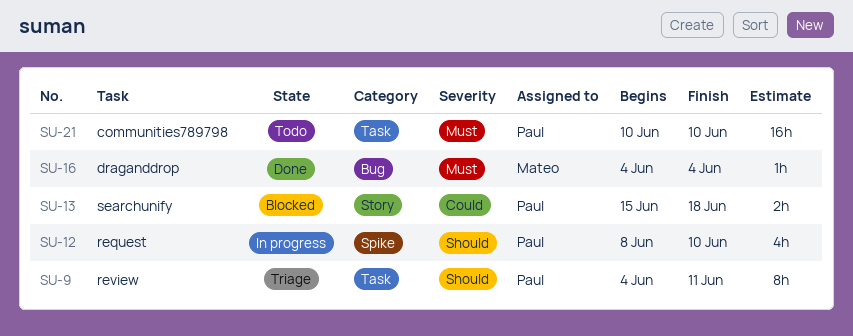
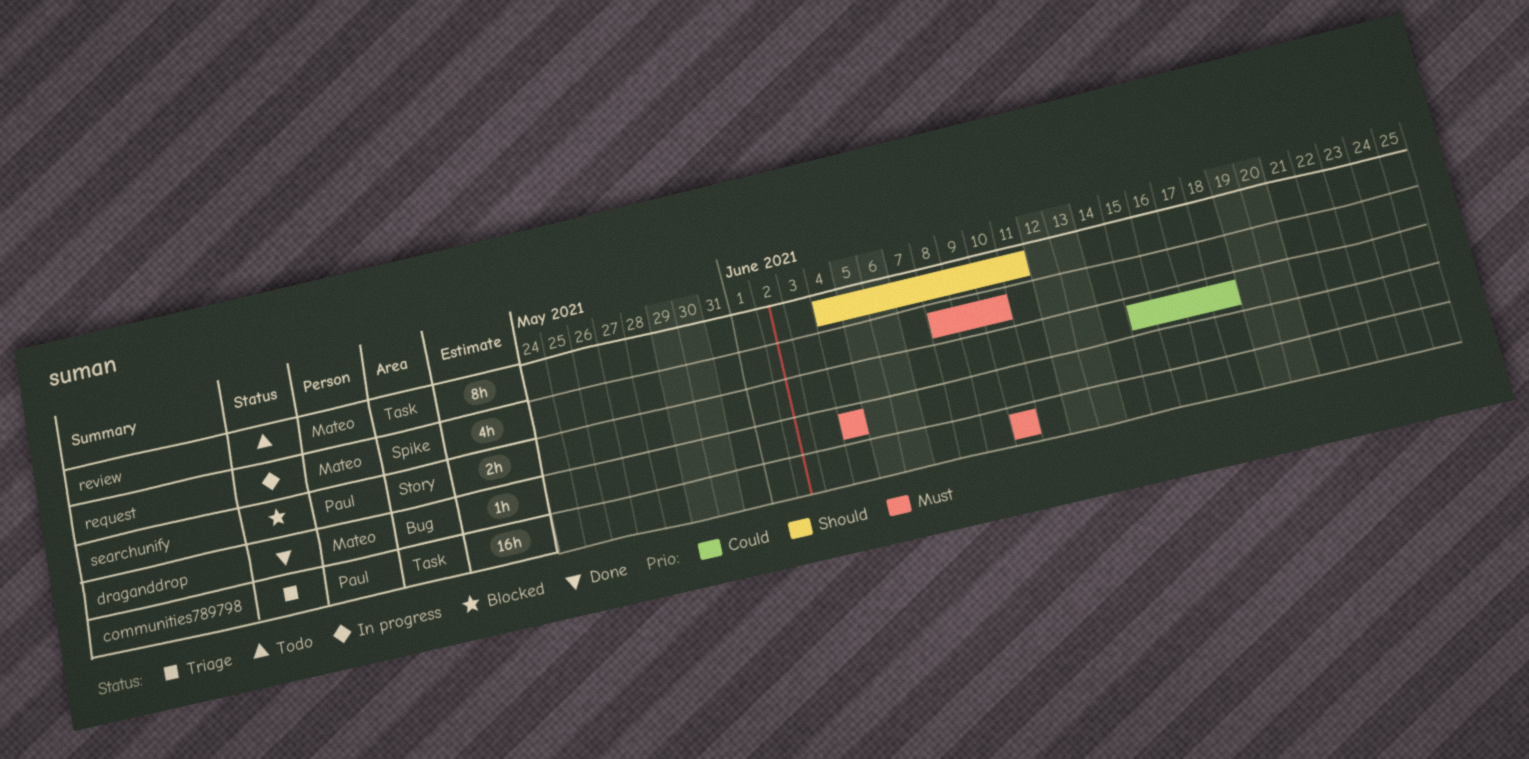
communities789798, status: Todo -> Triage
request, owner: Paul -> Mateo
request, priority: Should -> Must
review, status: Triage -> Todo
review, owner: Paul -> Mateo

